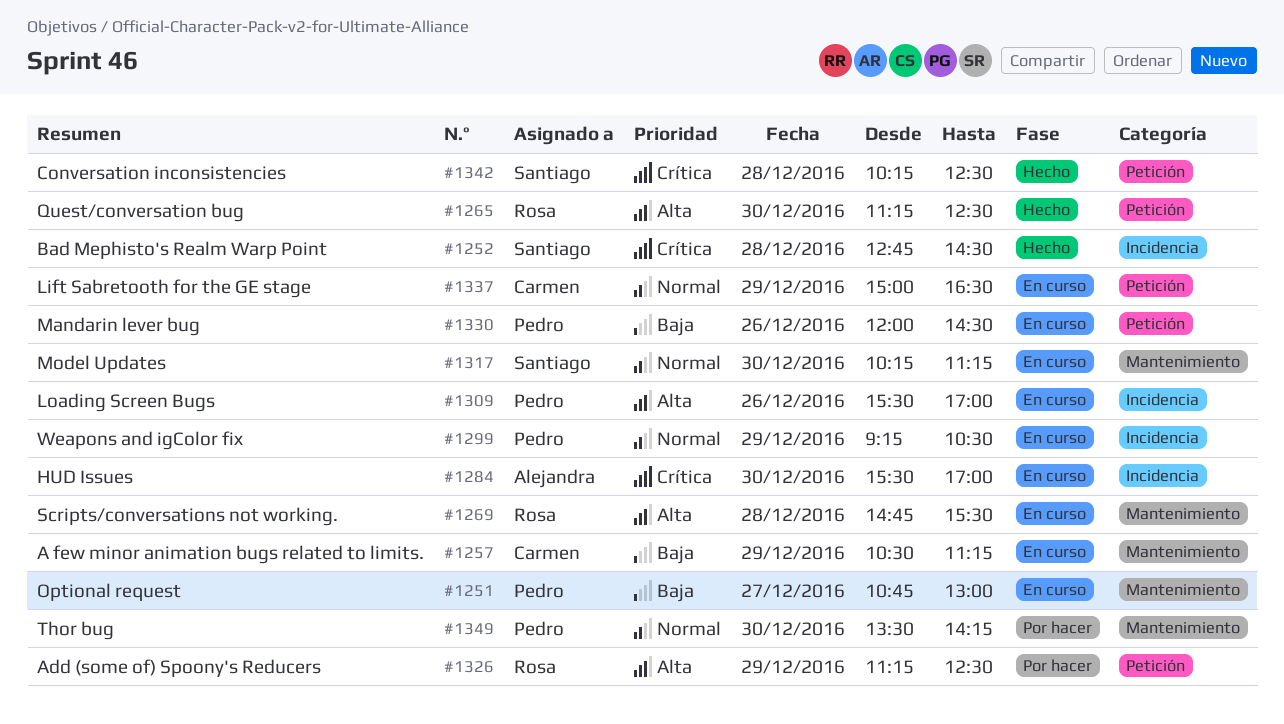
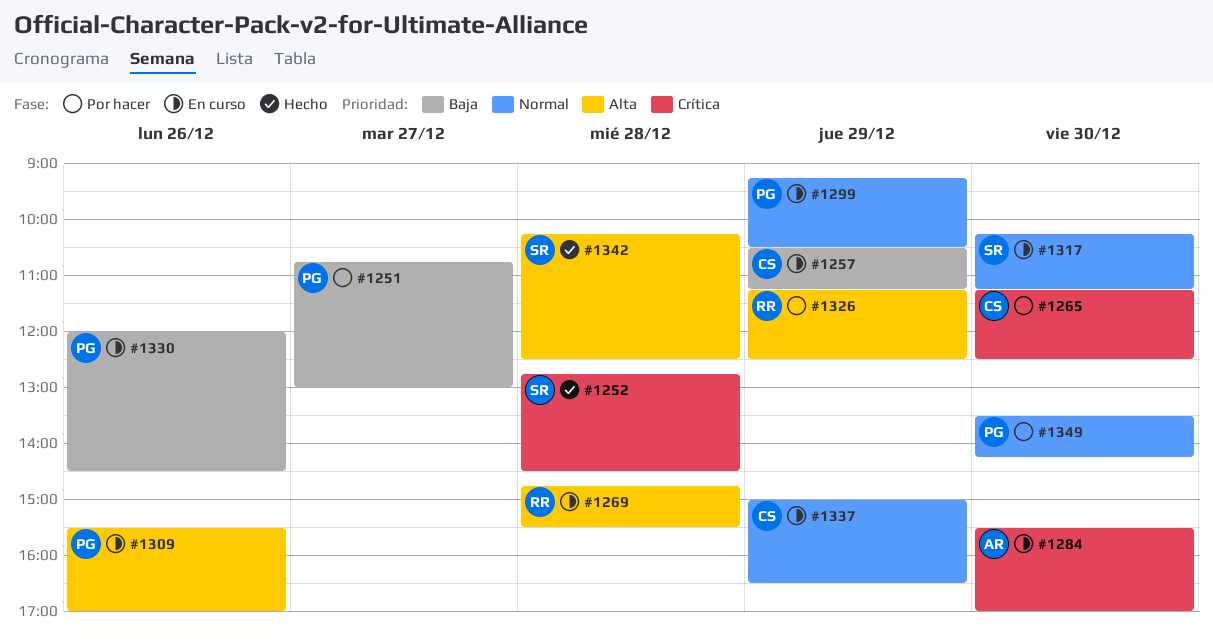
#1251, status: En curso -> Por hacer
#1265, status: Hecho -> Por hacer
#1265, owner: Rosa -> Carmen
#1265, priority: Alta -> Crítica
#1342, priority: Crítica -> Alta

